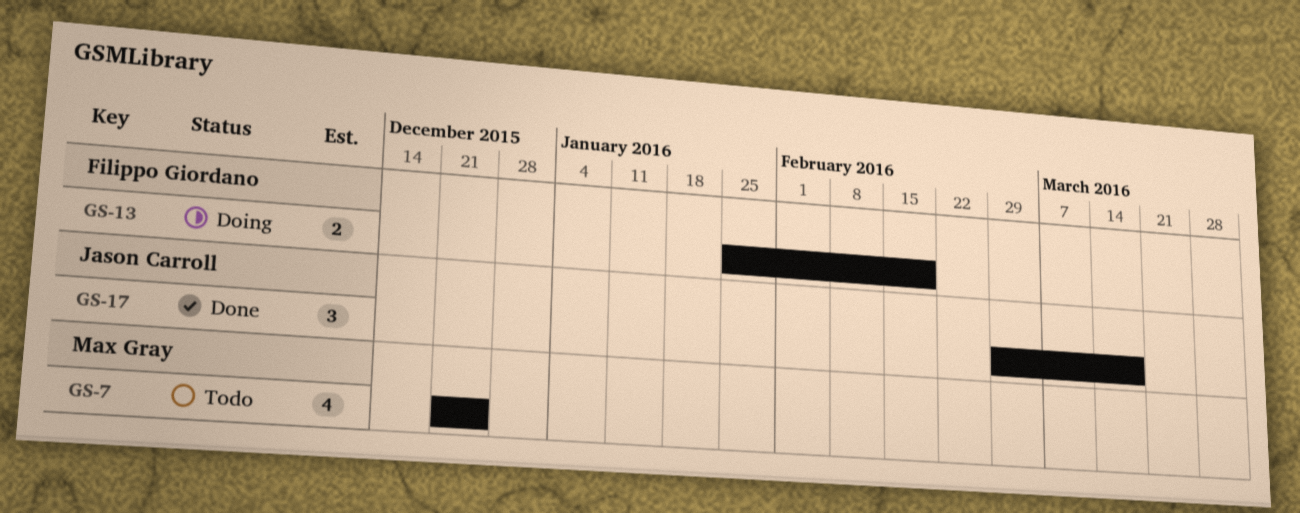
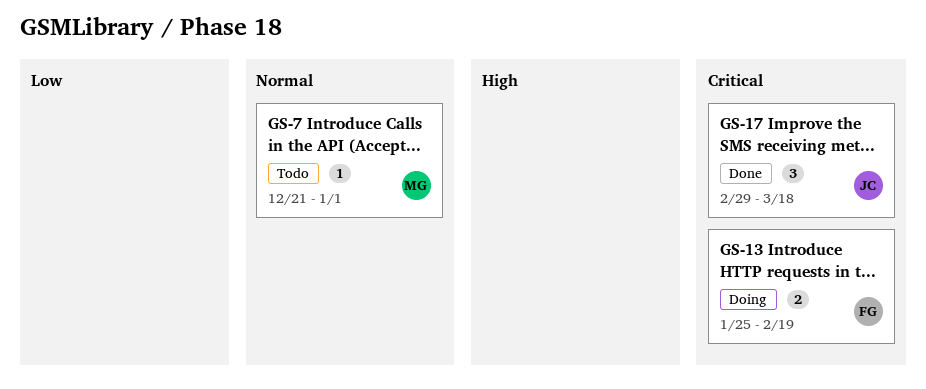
GS-7, estimate: 4 -> 1
GS-7, due: Dec 25 -> Jan 1

